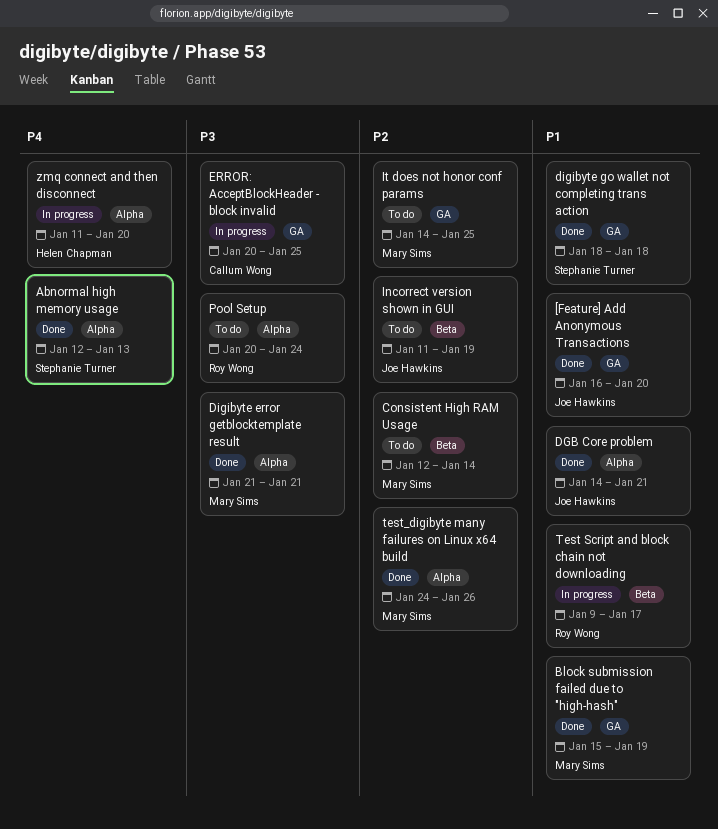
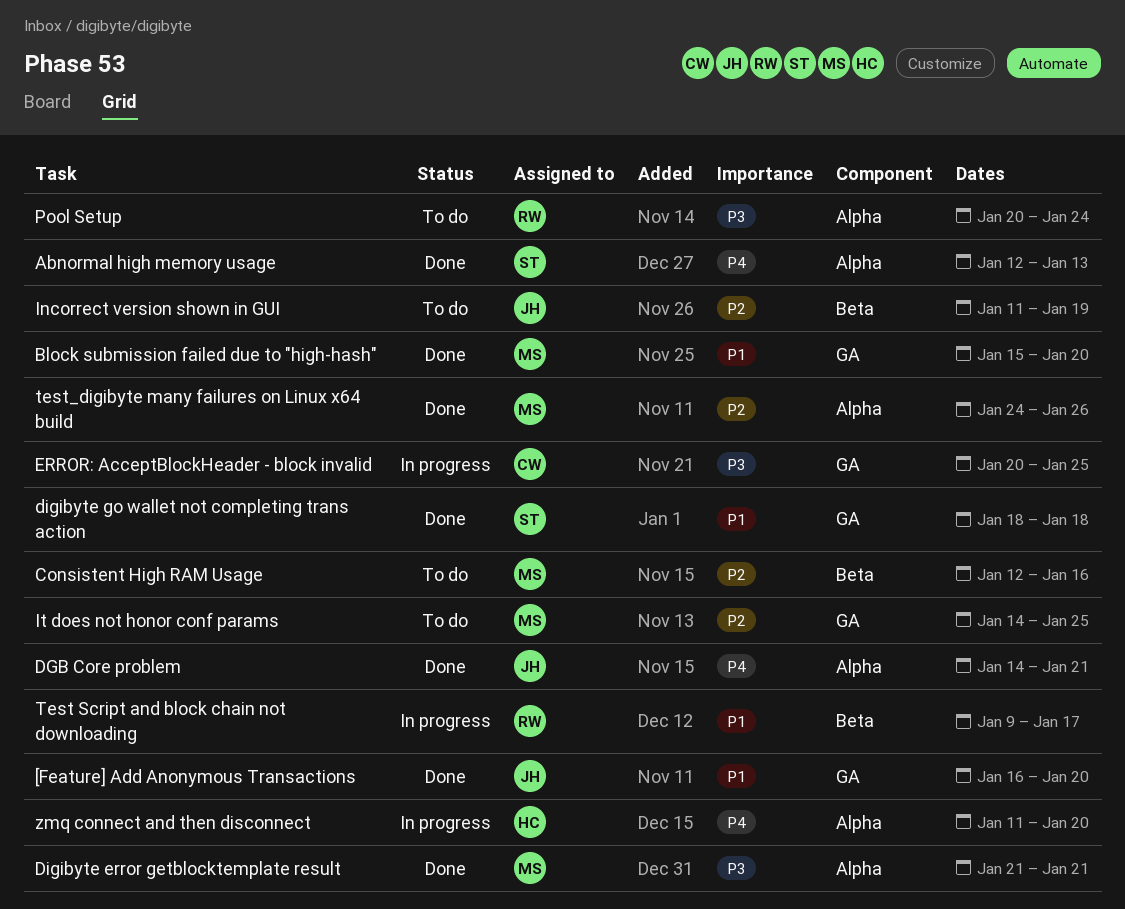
Block submission failed due to "high-hash", due: Jan 19 -> Jan 20
Consistent High RAM Usage, due: Jan 14 -> Jan 16
DGB Core problem, priority: P1 -> P4

